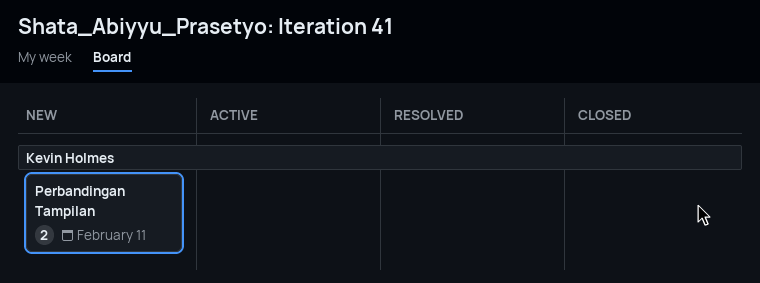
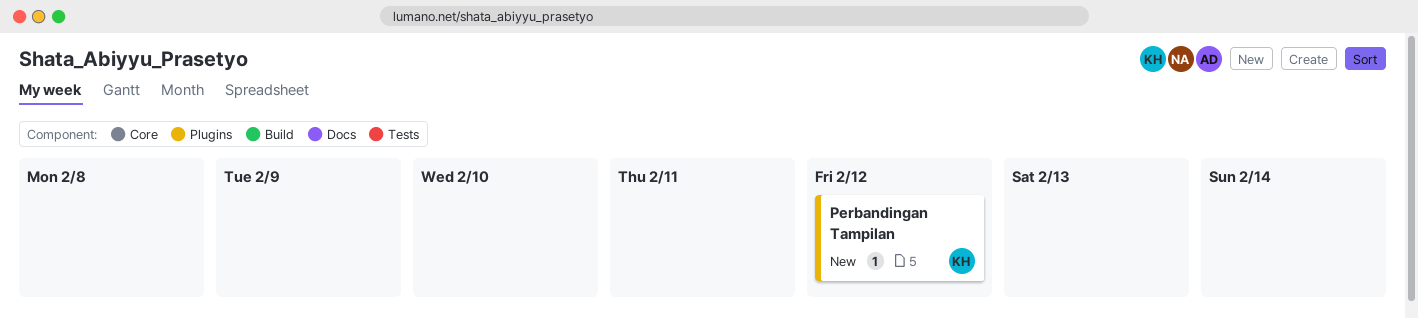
Perbandingan Tampilan, estimate: 2 -> 1
Perbandingan Tampilan, due: Feb 11 -> Feb 12

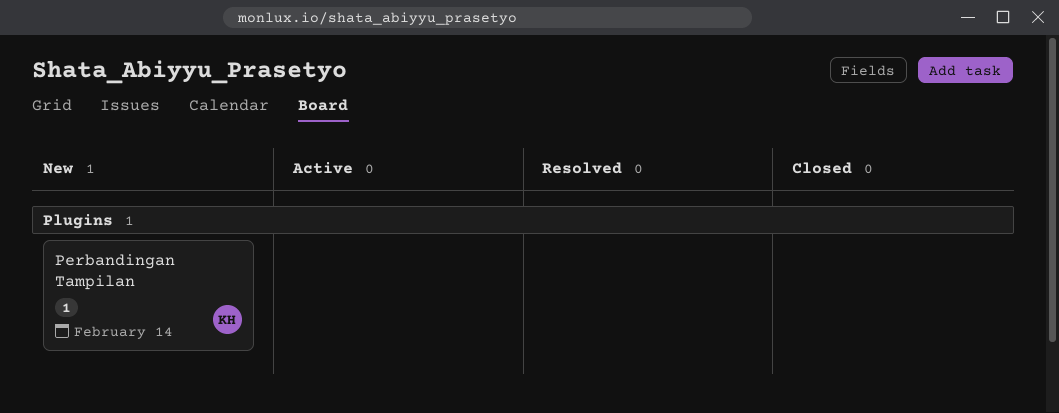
Perbandingan Tampilan, due: Feb 12 -> Feb 14

